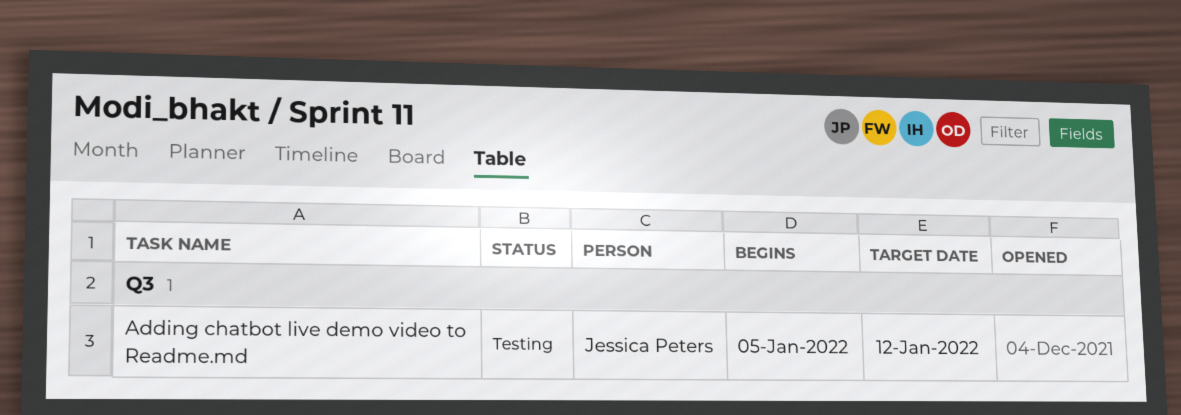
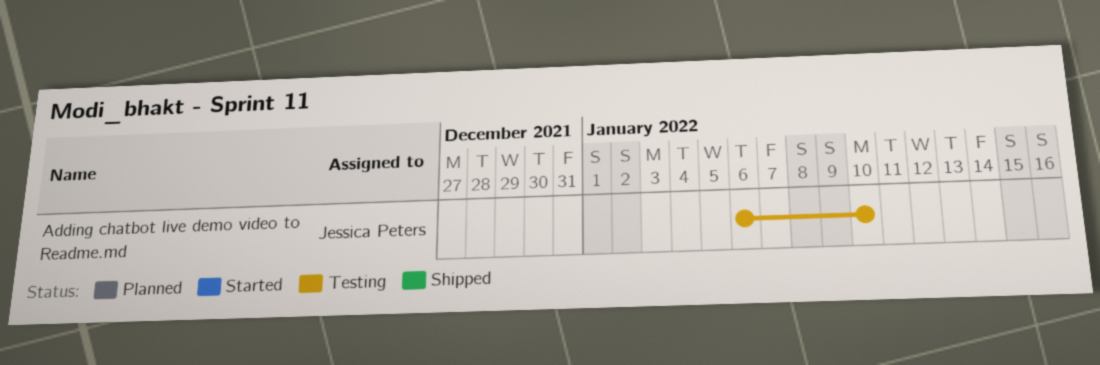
Adding chatbot live demo video to Readme.md, start: Jan 5 -> Jan 6
Adding chatbot live demo video to Readme.md, due: Jan 12 -> Jan 10

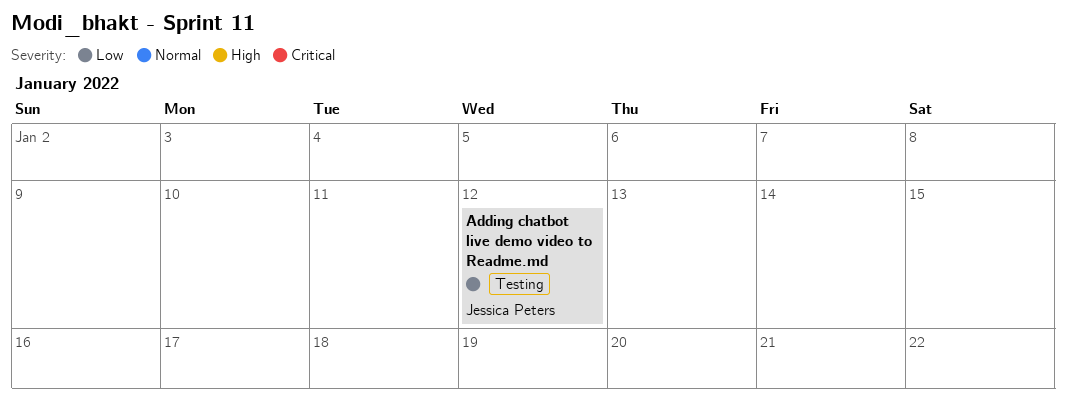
Adding chatbot live demo video to Readme.md, due: Jan 10 -> Jan 12

